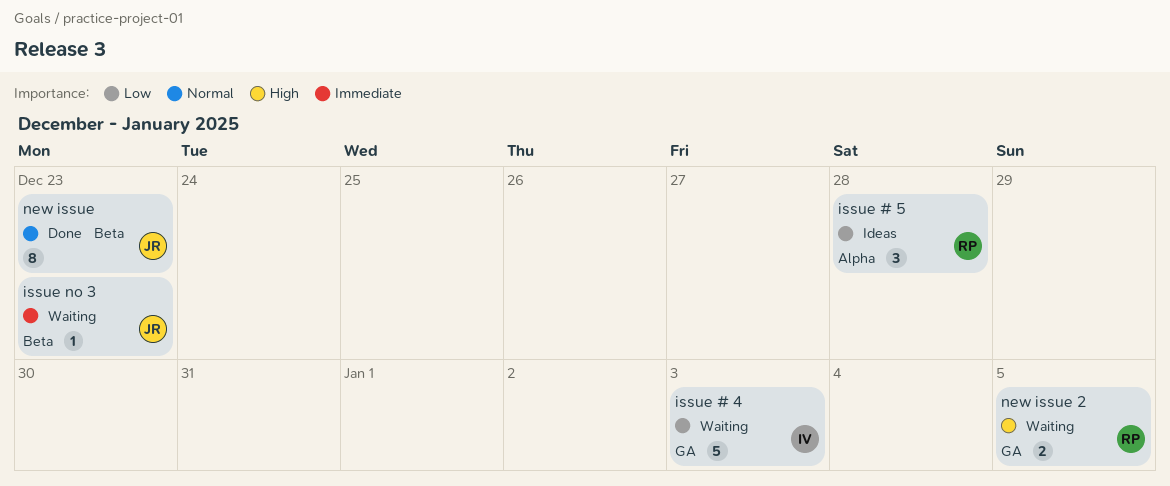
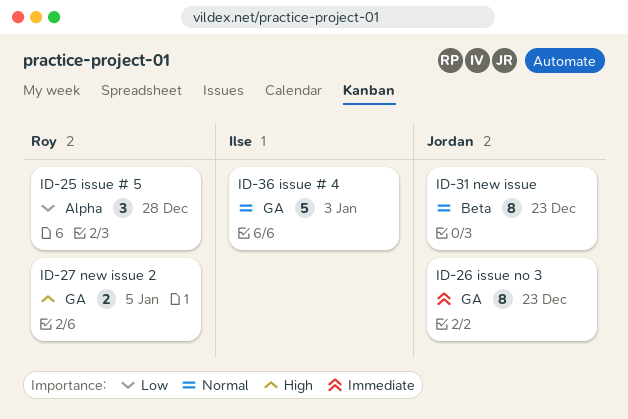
issue # 4, priority: Low -> Normal
issue no 3, label: Beta -> GA
issue no 3, estimate: 1 -> 8

